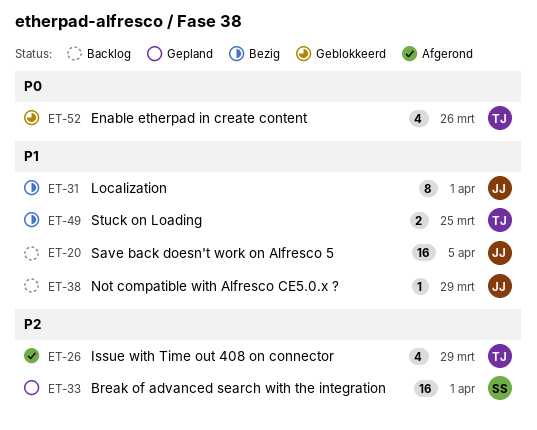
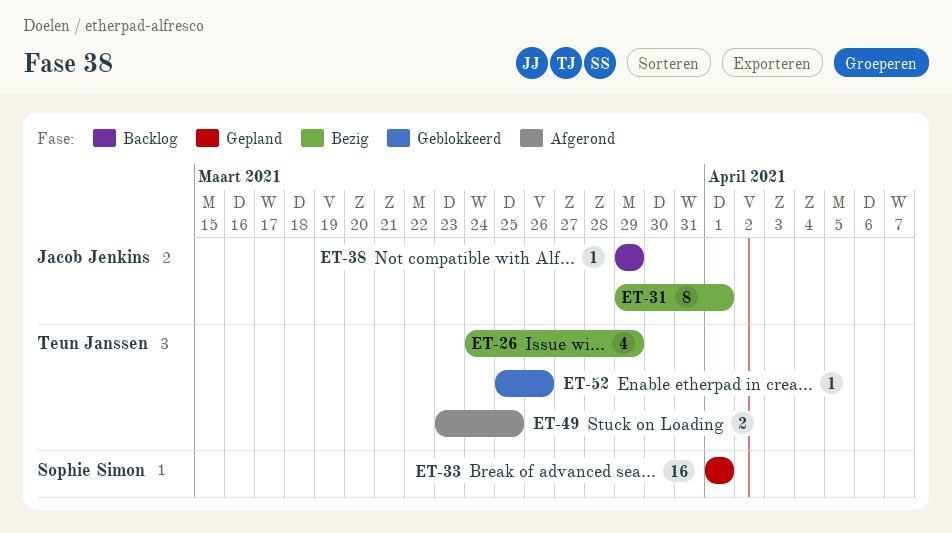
ET-20: present -> none
ET-26, status: Afgerond -> Bezig
ET-49, status: Bezig -> Afgerond
ET-52, estimate: 4 -> 1

